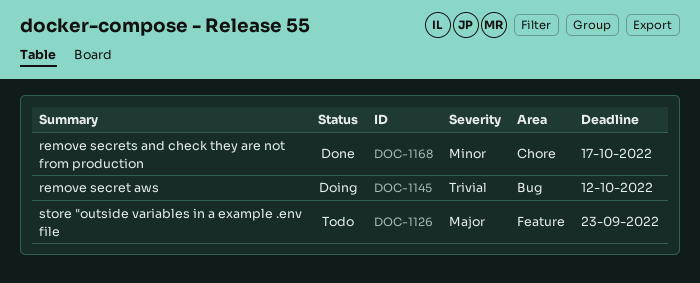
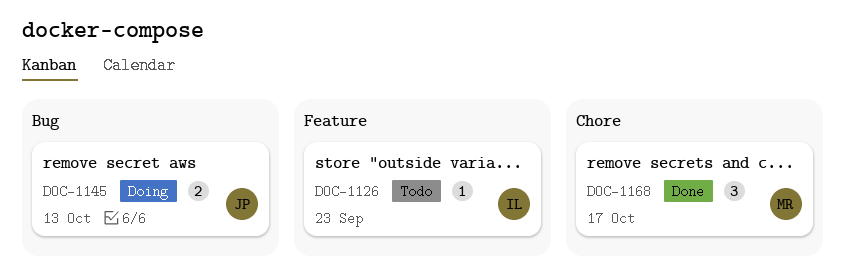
DOC-1145, due: Oct 12 -> Oct 13

